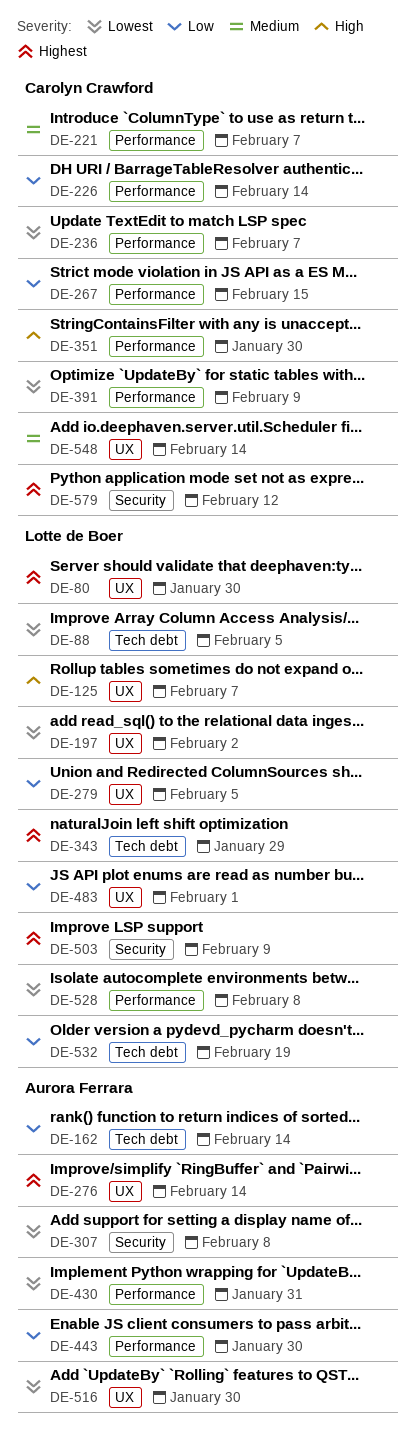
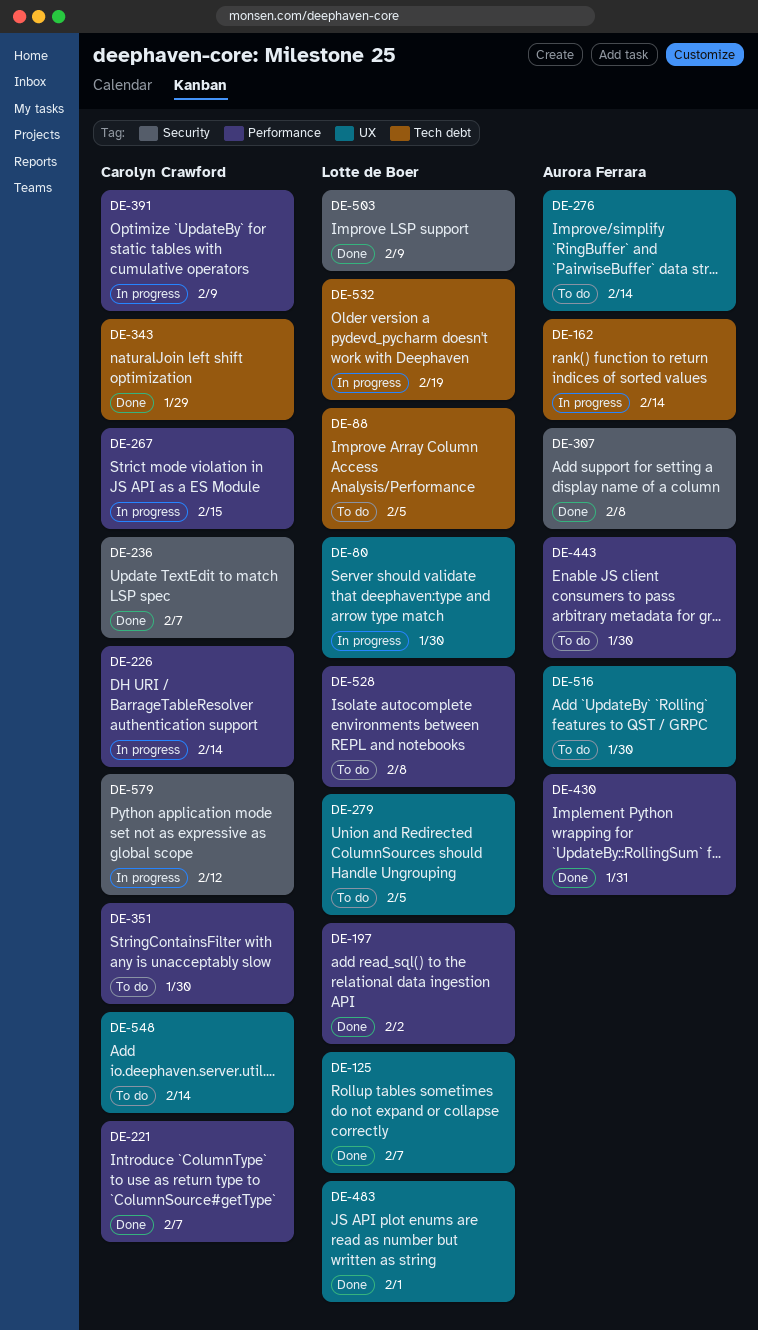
DE-197, label: UX -> Performance
DE-236, label: Performance -> Security
DE-343, owner: Lotte de Boer -> Carolyn Crawford

